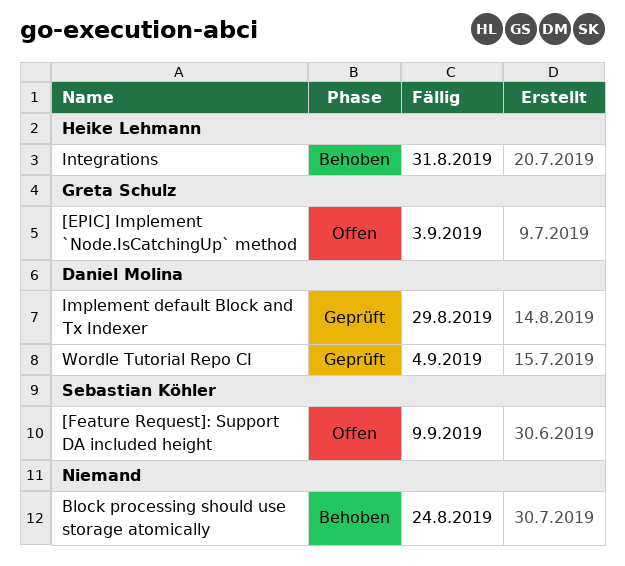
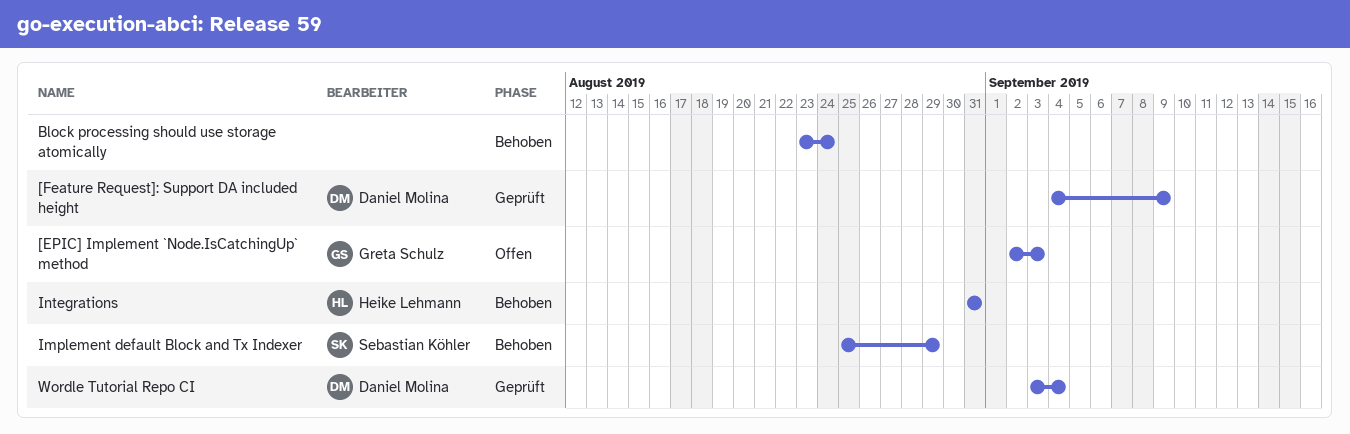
[Feature Request]: Support DA included height, status: Offen -> Geprüft
[Feature Request]: Support DA included height, owner: Sebastian Köhler -> Daniel Molina
Implement default Block and Tx Indexer, status: Geprüft -> Behoben
Implement default Block and Tx Indexer, owner: Daniel Molina -> Sebastian Köhler

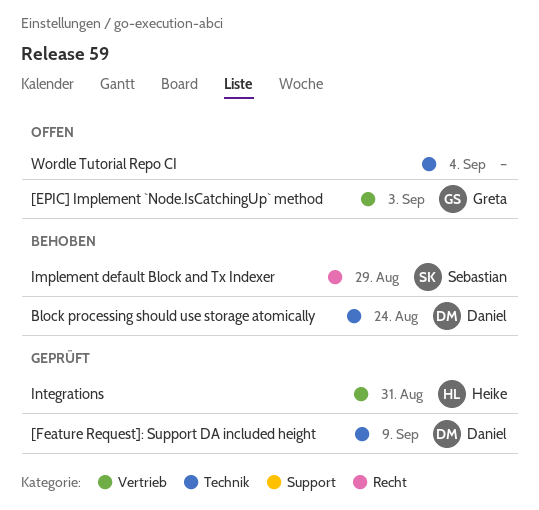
Block processing should use storage atomically, owner: none -> Daniel Molina
Integrations, status: Behoben -> Geprüft
Wordle Tutorial Repo CI, status: Geprüft -> Offen
Wordle Tutorial Repo CI, owner: Daniel Molina -> none

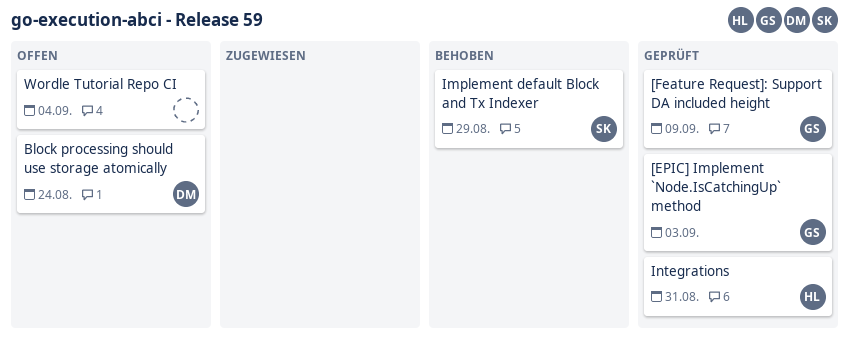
[EPIC] Implement `Node.IsCatchingUp` method, status: Offen -> Geprüft
[Feature Request]: Support DA included height, owner: Daniel -> Greta
Block processing should use storage atomically, status: Behoben -> Offen

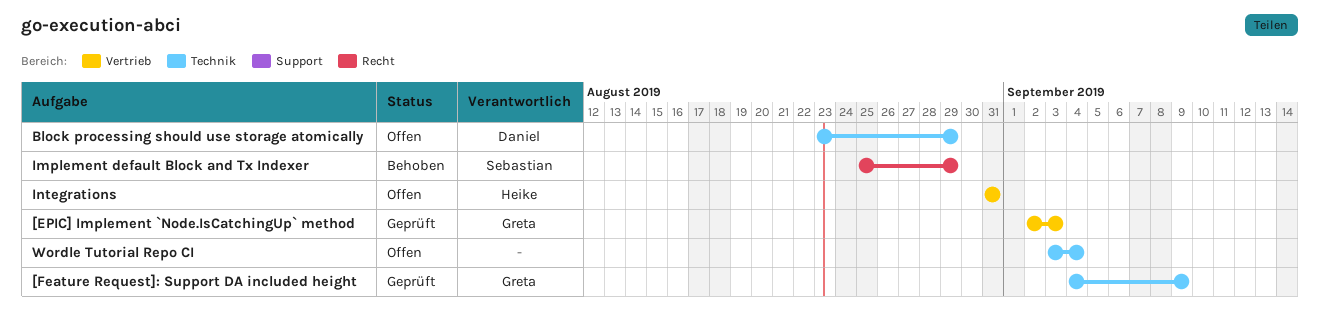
Block processing should use storage atomically, due: Aug 24 -> Aug 29
Integrations, status: Geprüft -> Offen

